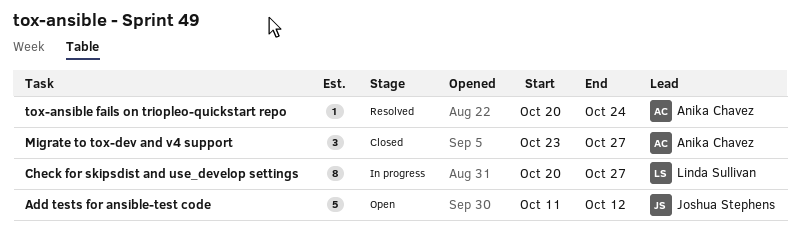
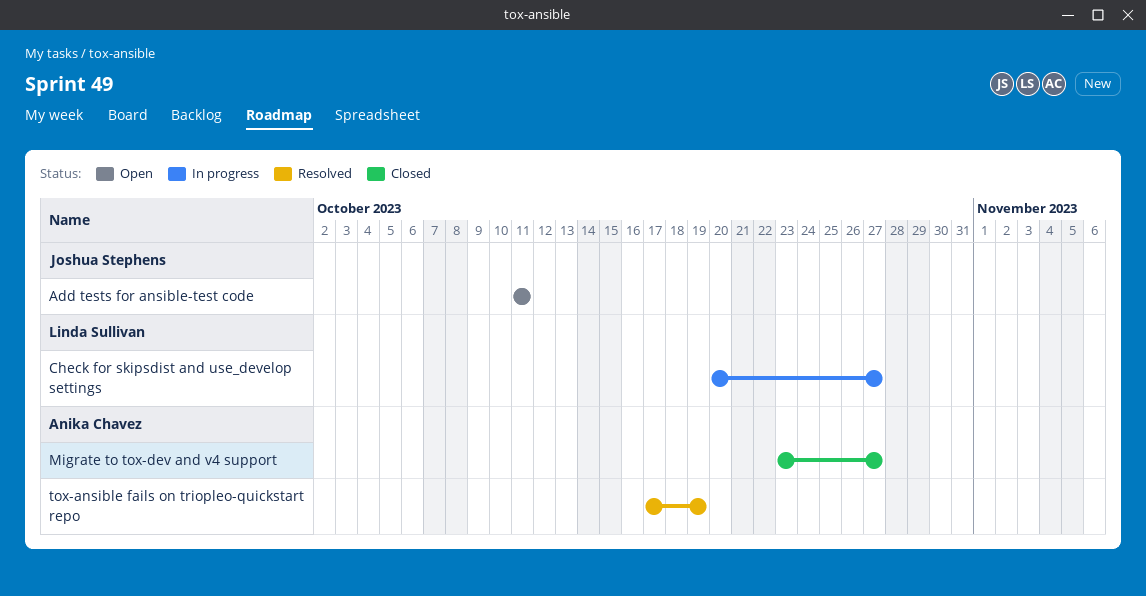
Add tests for ansible-test code, due: Oct 12 -> Oct 11
tox-ansible fails on triopleo-quickstart repo, start: Oct 20 -> Oct 17
tox-ansible fails on triopleo-quickstart repo, due: Oct 24 -> Oct 19

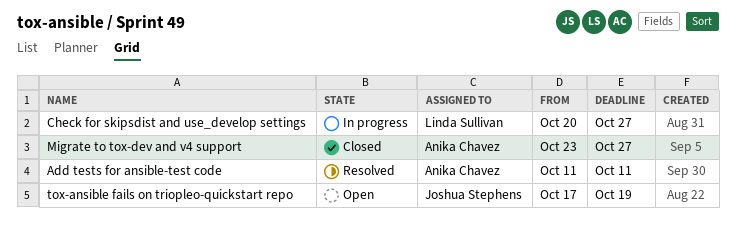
Add tests for ansible-test code, status: Open -> Resolved
Add tests for ansible-test code, owner: Joshua Stephens -> Anika Chavez
tox-ansible fails on triopleo-quickstart repo, status: Resolved -> Open
tox-ansible fails on triopleo-quickstart repo, owner: Anika Chavez -> Joshua Stephens

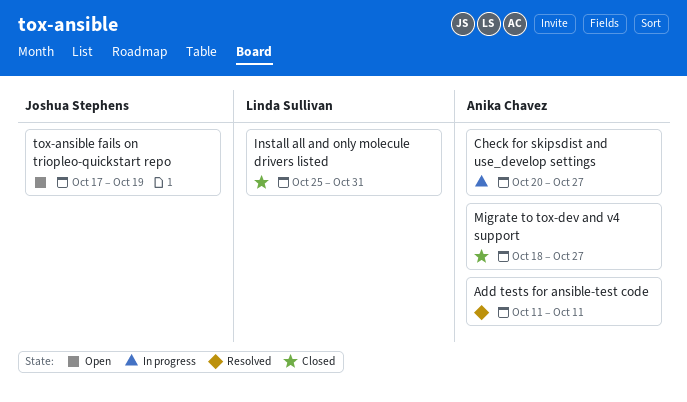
Check for skipsdist and use_develop settings, owner: Linda Sullivan -> Anika Chavez
Install all and only molecule drivers listed: none -> present
Migrate to tox-dev and v4 support, start: Oct 23 -> Oct 18

